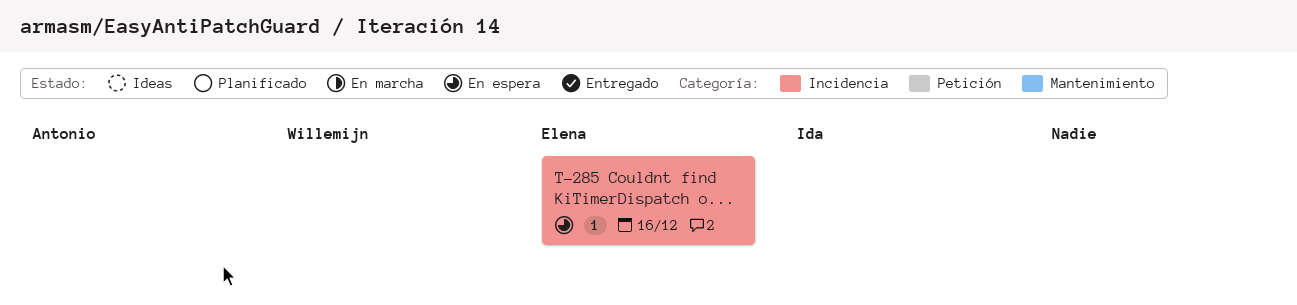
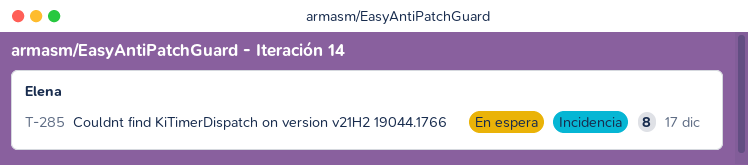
T-285, estimate: 1 -> 8
T-285, due: Dec 16 -> Dec 17

